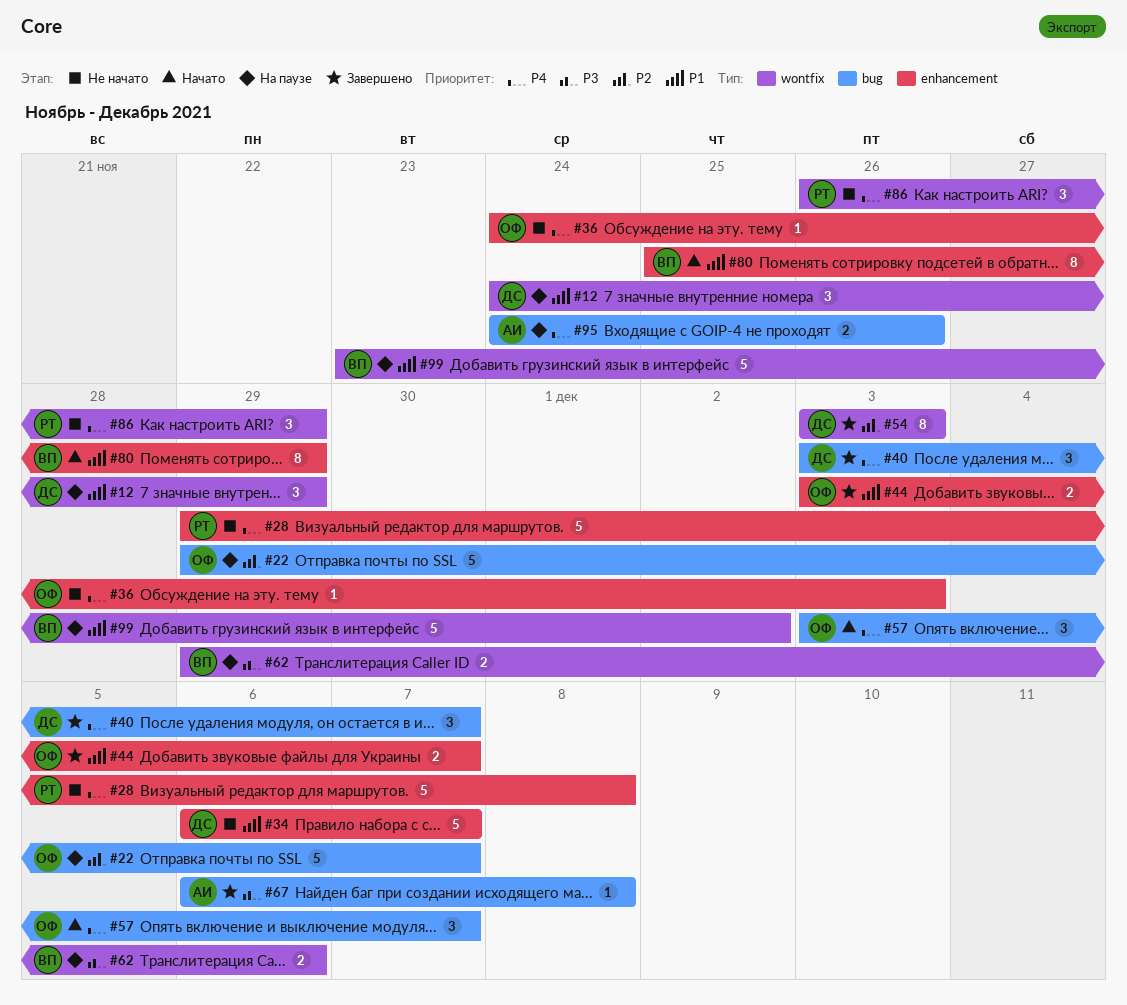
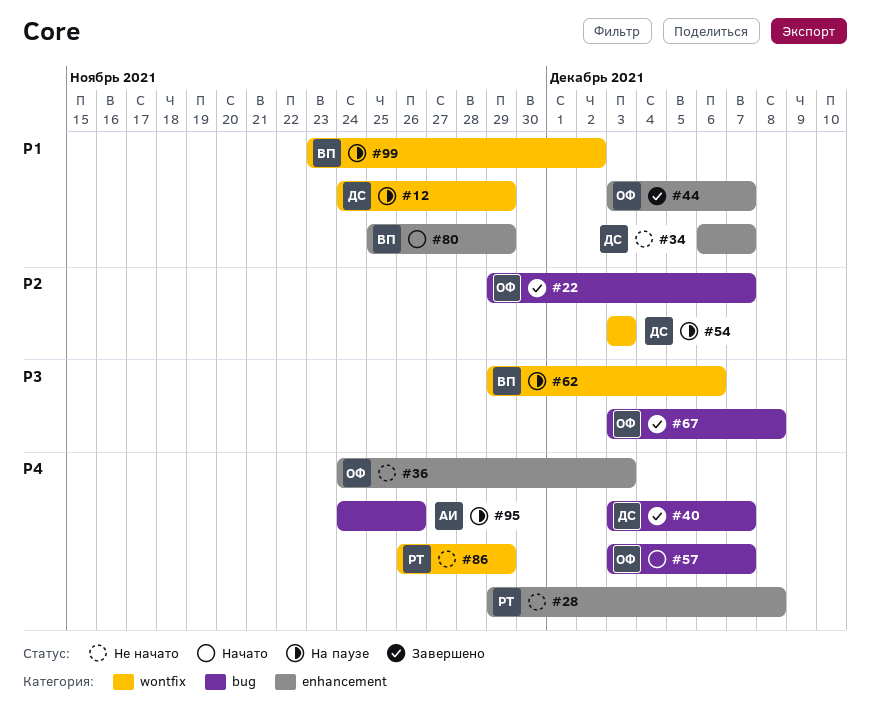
#22, status: На паузе -> Завершено
#54, status: Завершено -> На паузе
#67, owner: АИ -> ОФ
#67, start: Dec 6 -> Dec 3

